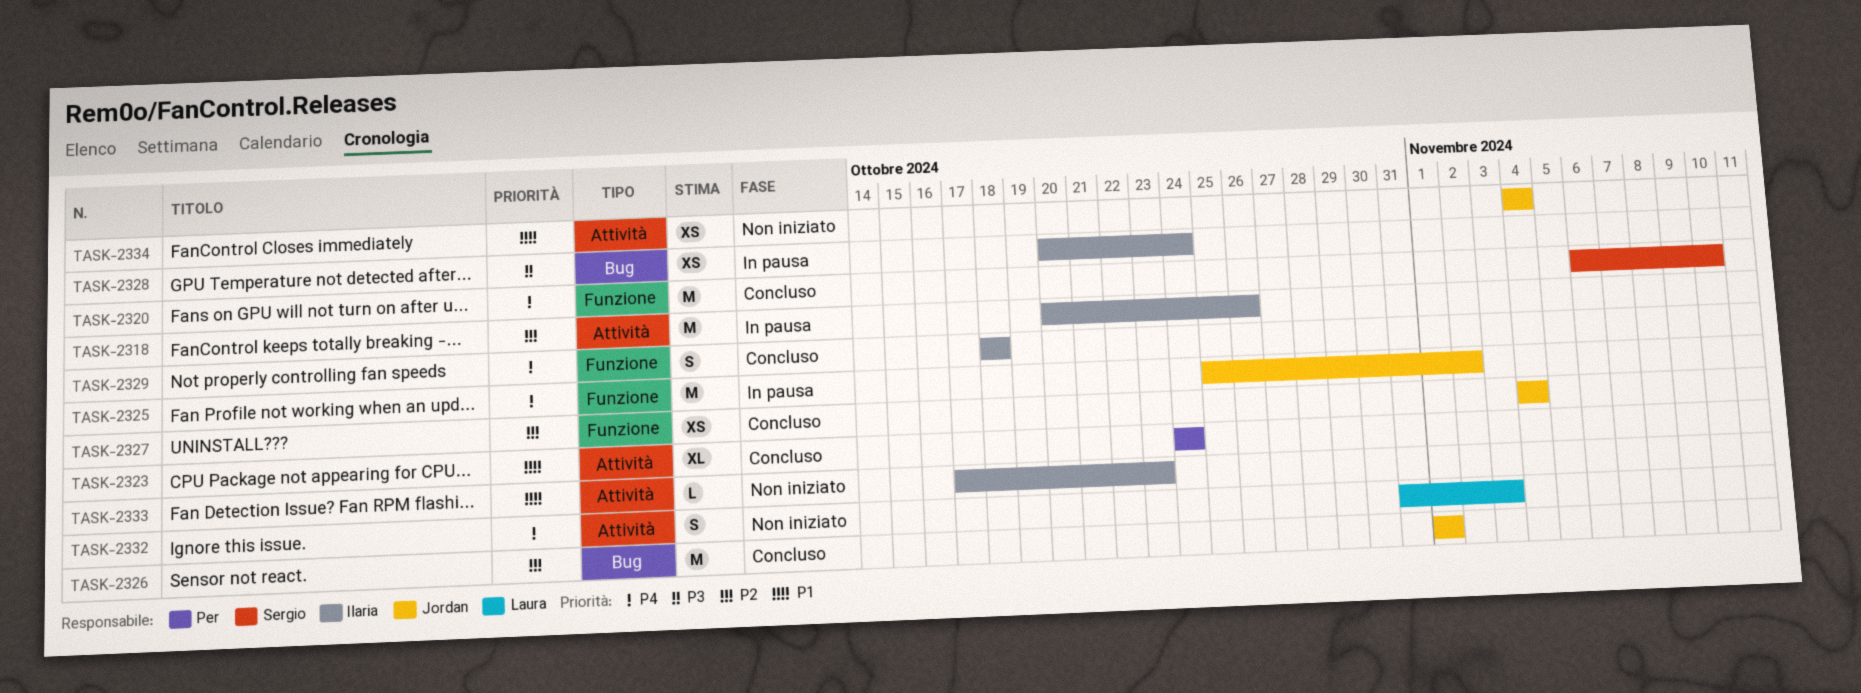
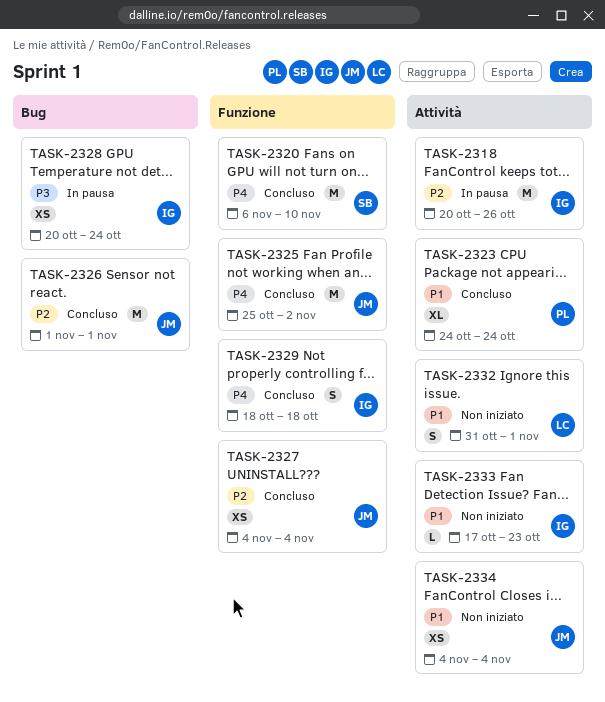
TASK-2325, status: In pausa -> Concluso
TASK-2332, priority: P4 -> P1
TASK-2332, due: Nov 3 -> Nov 1

